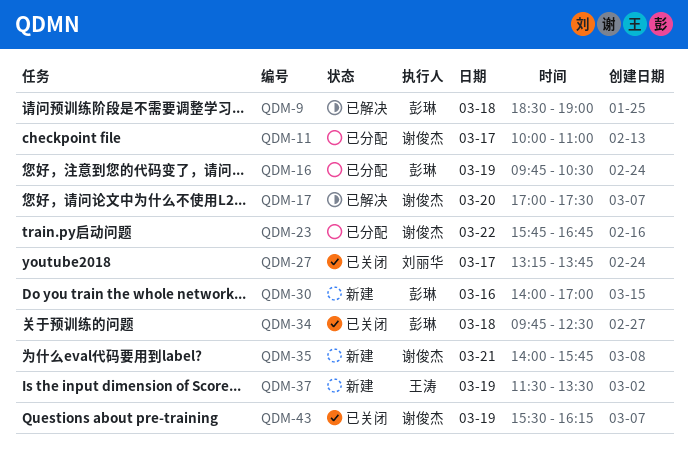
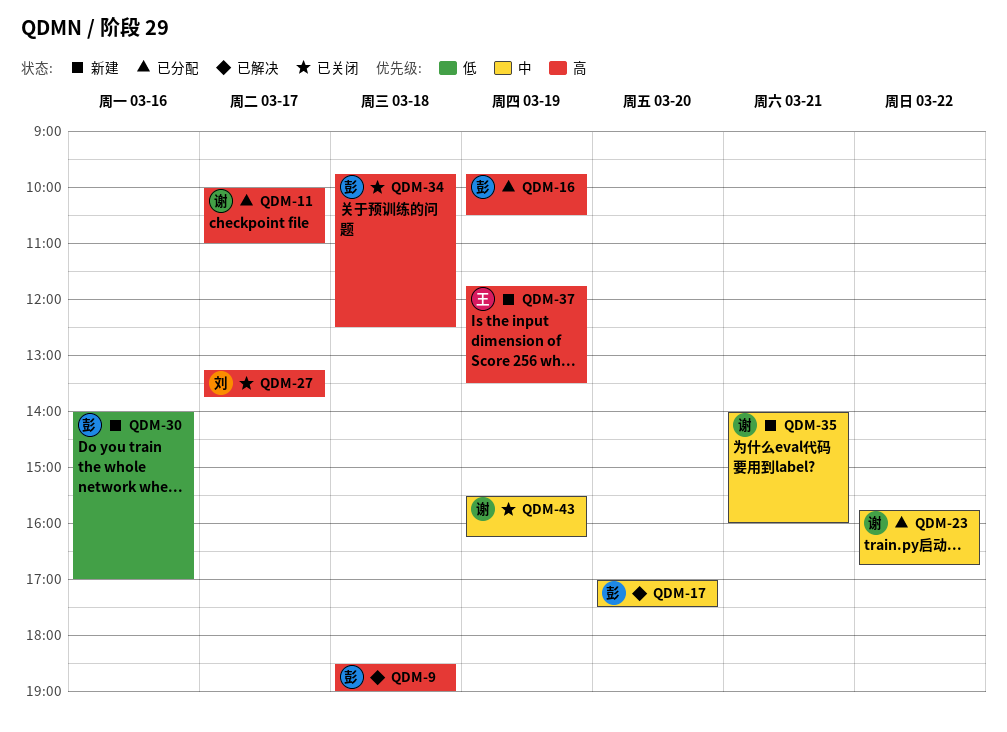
QDM-17, owner: 谢俊杰 -> 彭琳
QDM-35, ends: 15:45 -> 16:00
QDM-37, begins: 11:30 -> 11:45

